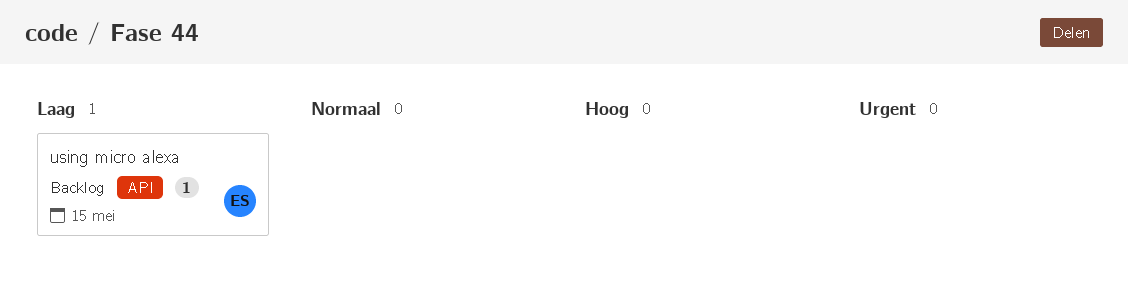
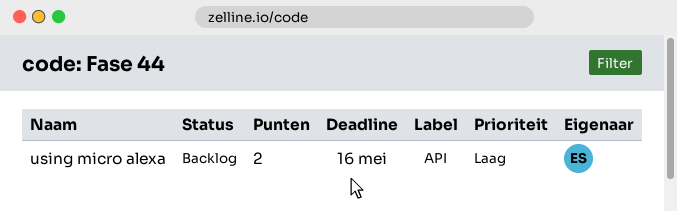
using micro alexa, estimate: 1 -> 2
using micro alexa, due: May 15 -> May 16

